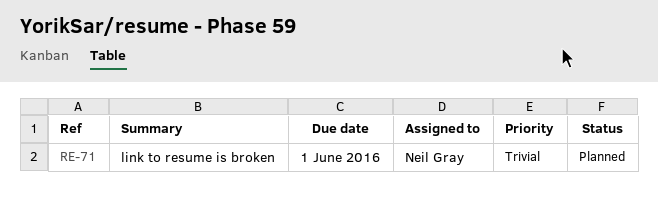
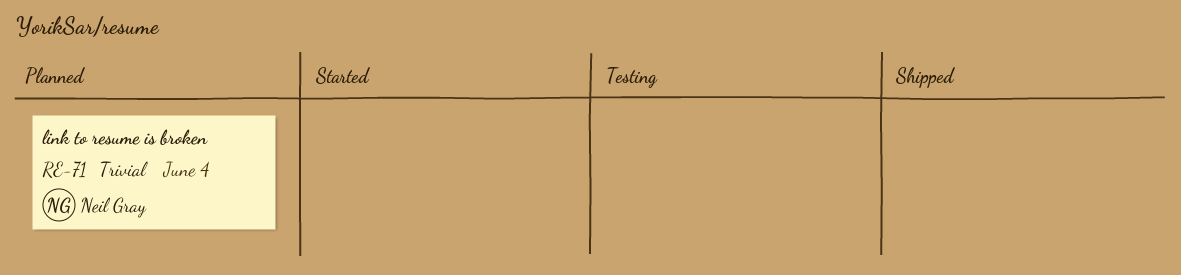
RE-71, due: Jun 1 -> Jun 4

